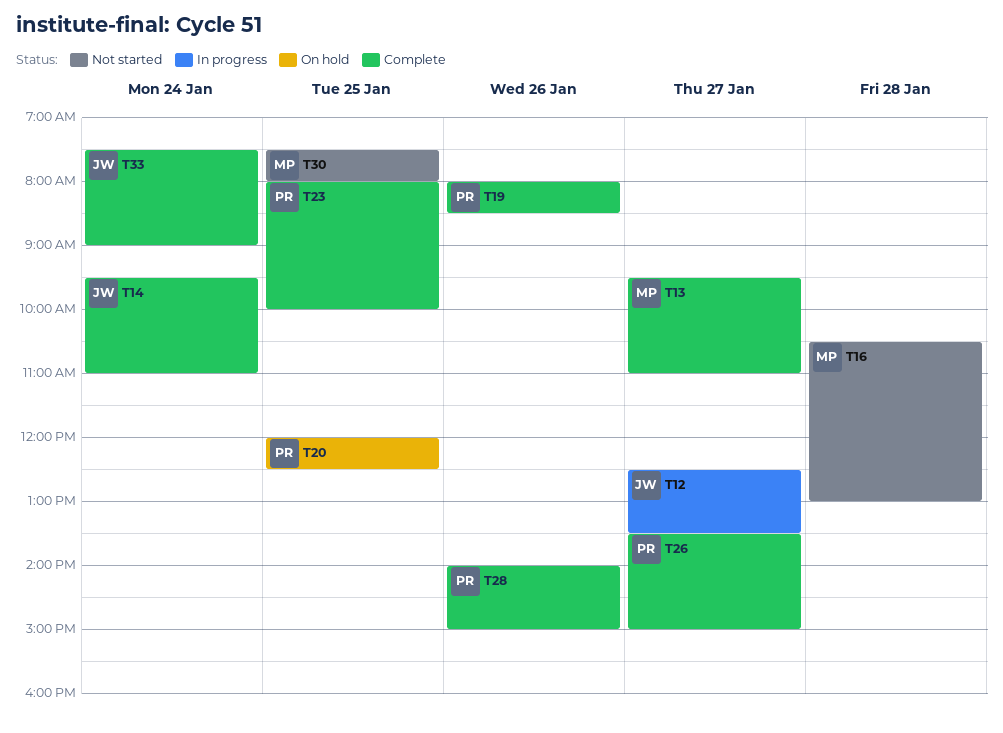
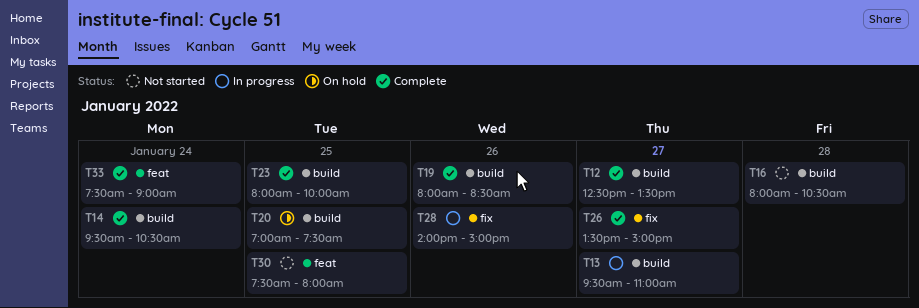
T12, status: In progress -> Complete
T13, status: Complete -> In progress
T14, ends: 11:00 -> 10:30
T16, begins: 10:30 -> 08:00
T16, ends: 13:00 -> 10:30
T20, begins: 12:00 -> 07:00
T20, ends: 12:30 -> 07:30
T28, status: Complete -> In progress

